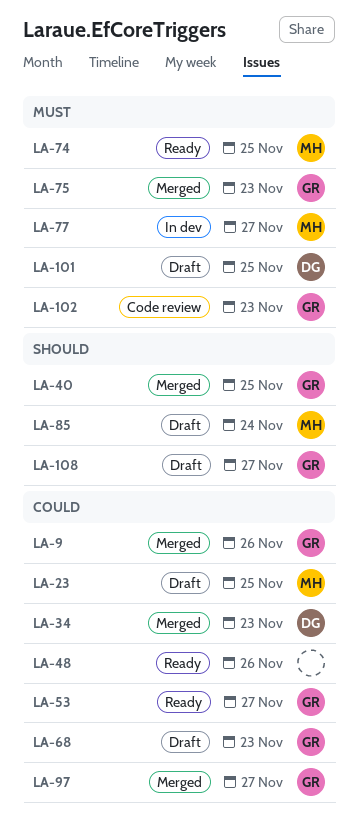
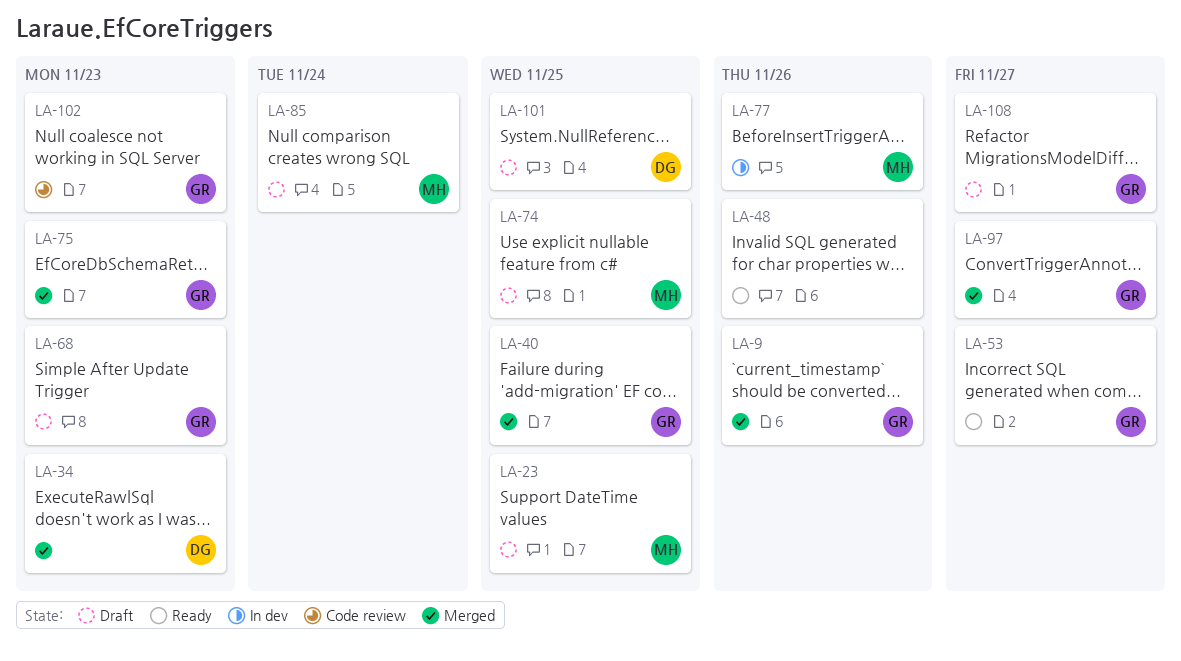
LA-74, status: Ready -> Draft
LA-77, due: Nov 27 -> Nov 26

